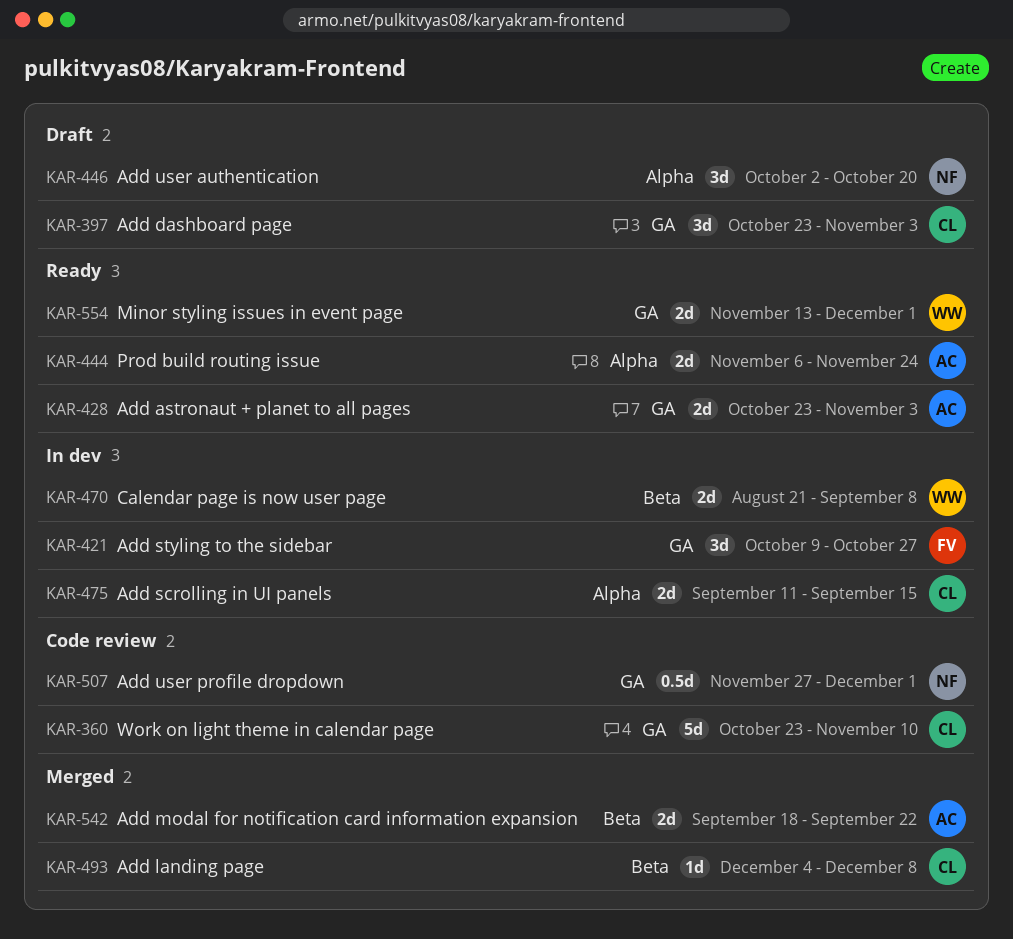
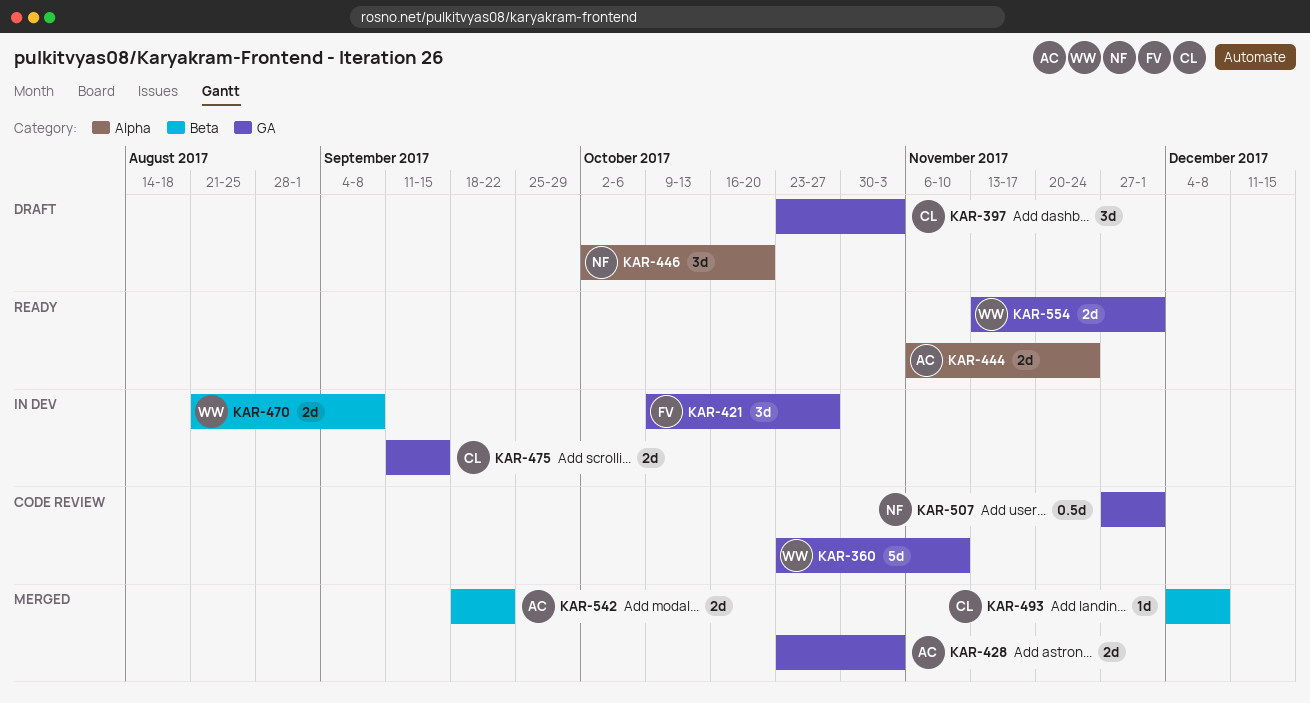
KAR-360, owner: CL -> WW
KAR-428, status: Ready -> Merged
KAR-475, label: Alpha -> GA

